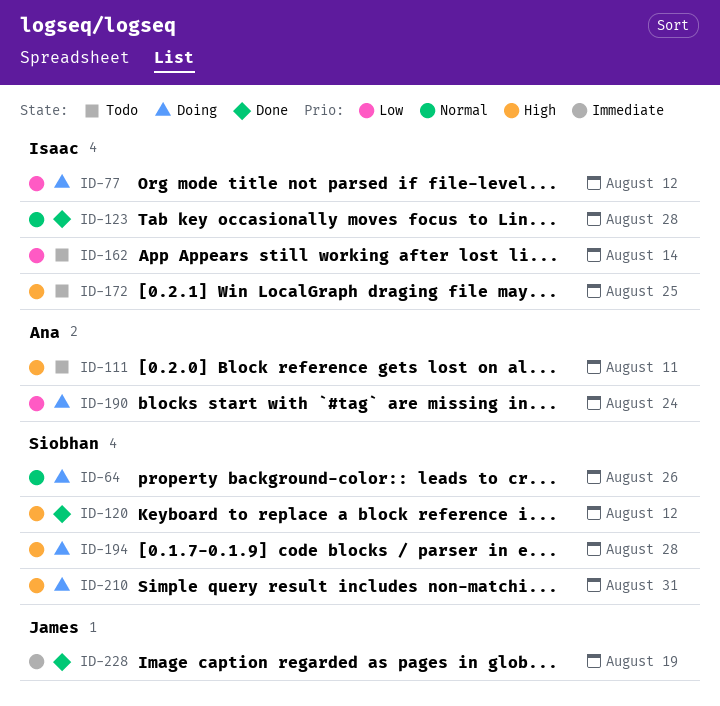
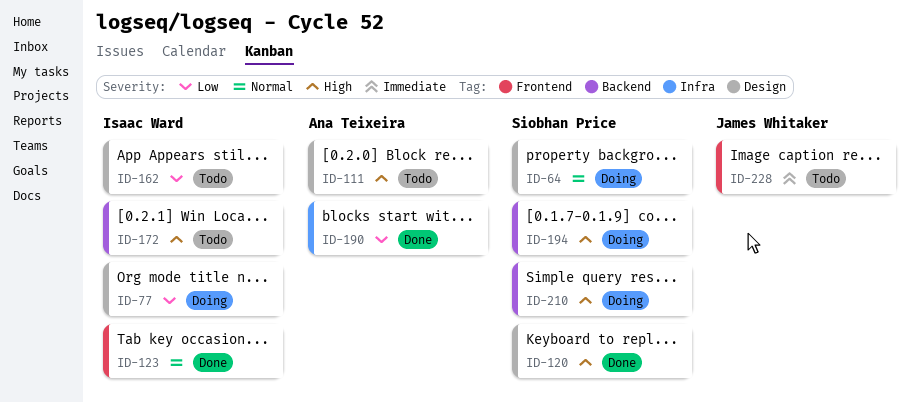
ID-190, status: Doing -> Done
ID-228, status: Done -> Todo

